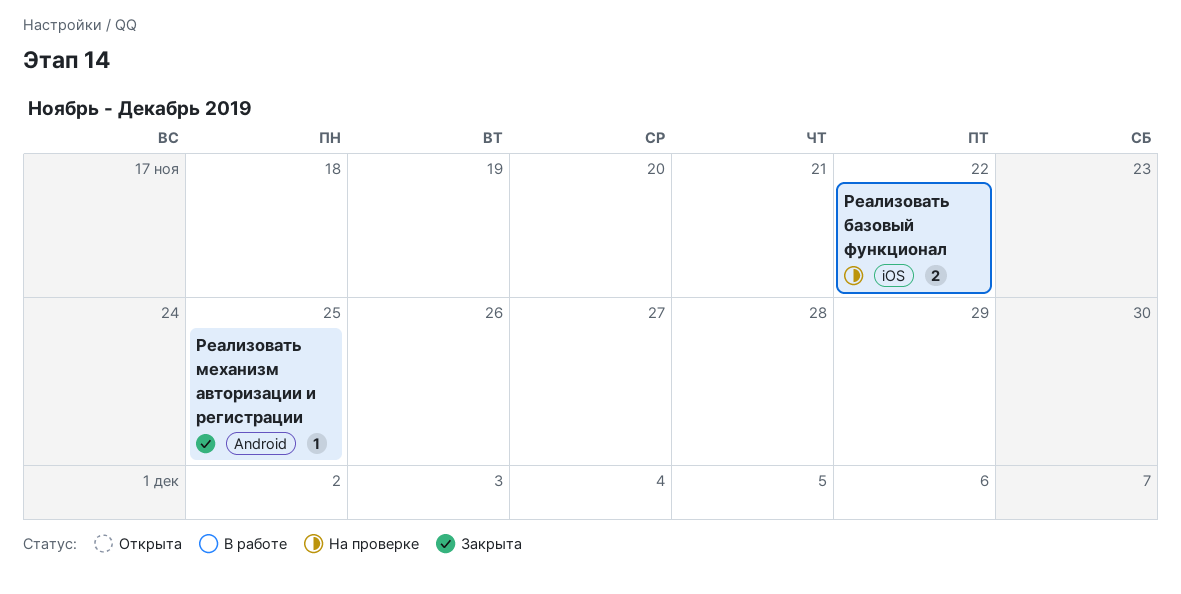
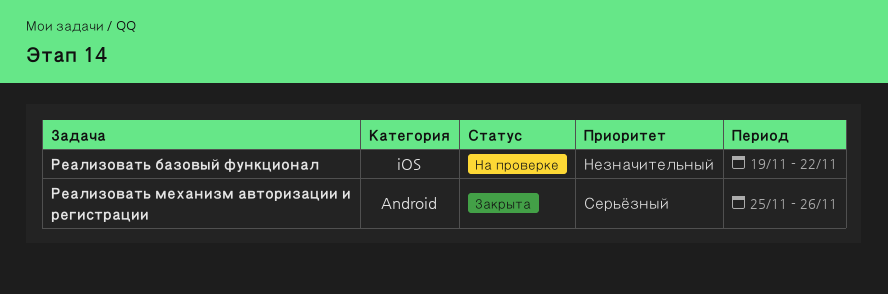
Реализовать механизм авторизации и регистрации, due: Nov 25 -> Nov 26

